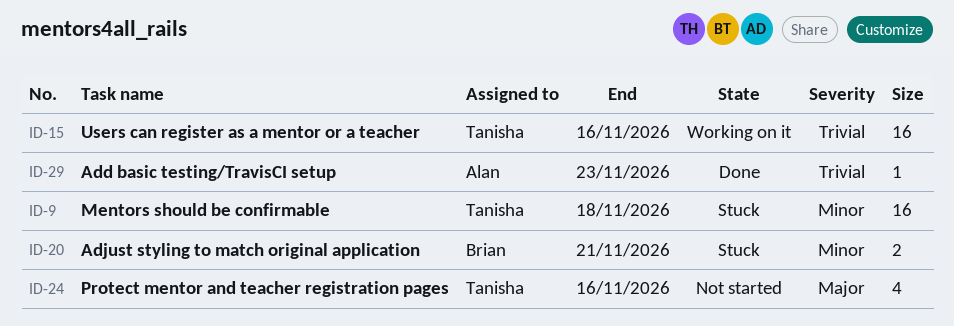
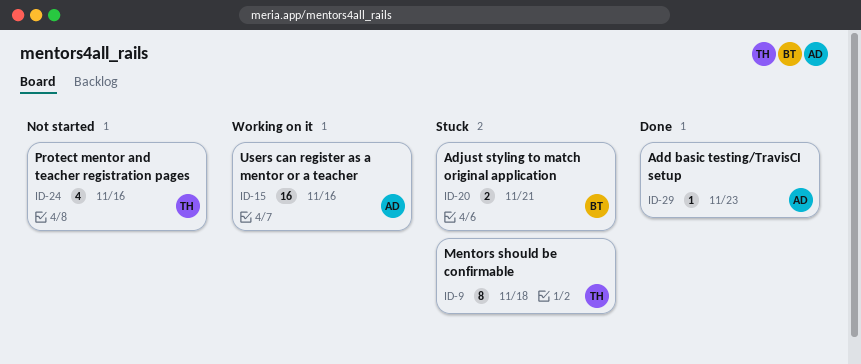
ID-9, estimate: 16 -> 8
ID-15, owner: Tanisha -> Alan

